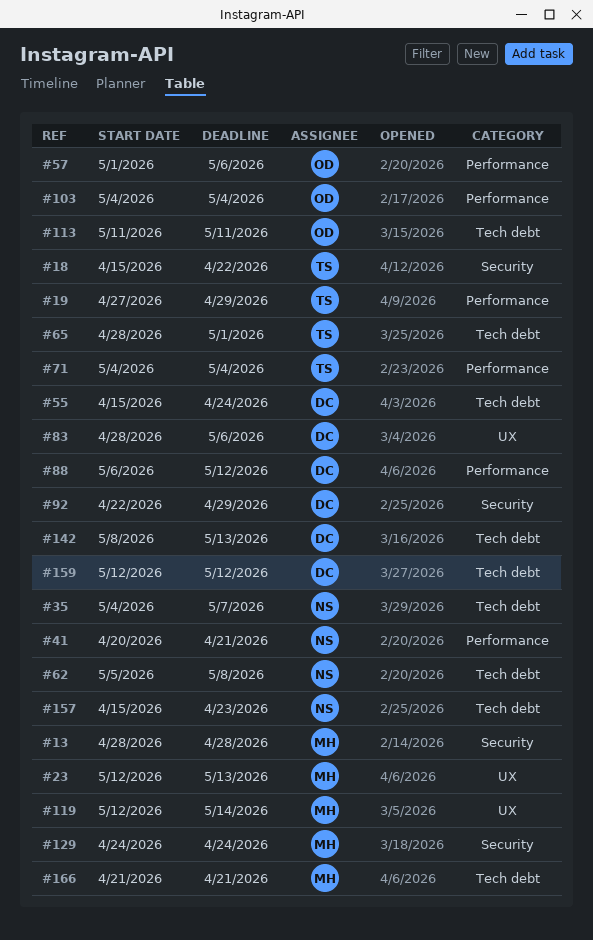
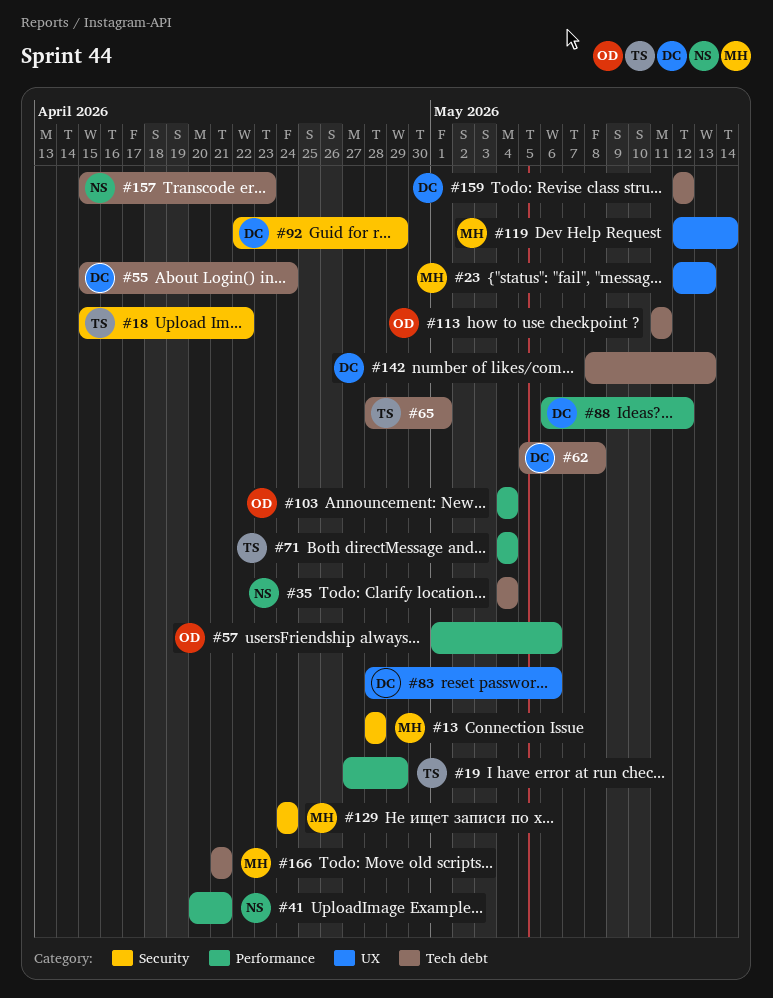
#35, due: May 7 -> May 4
#62, owner: NS -> DC

